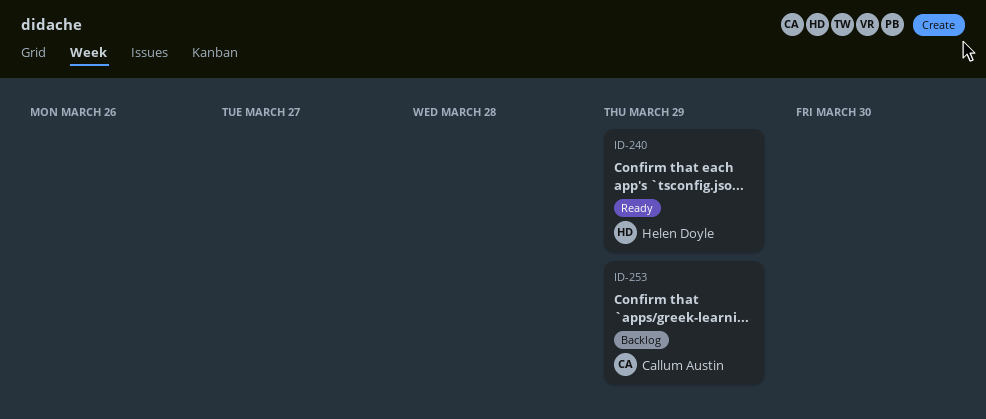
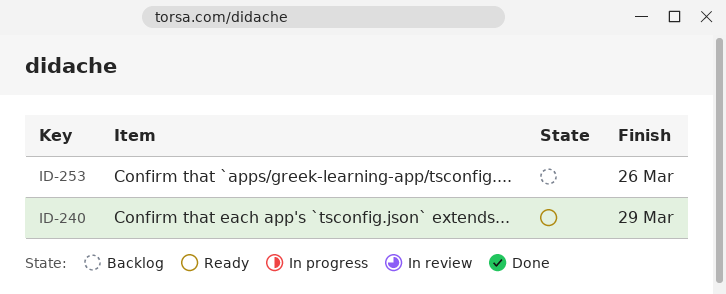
ID-253, due: Mar 29 -> Mar 26

